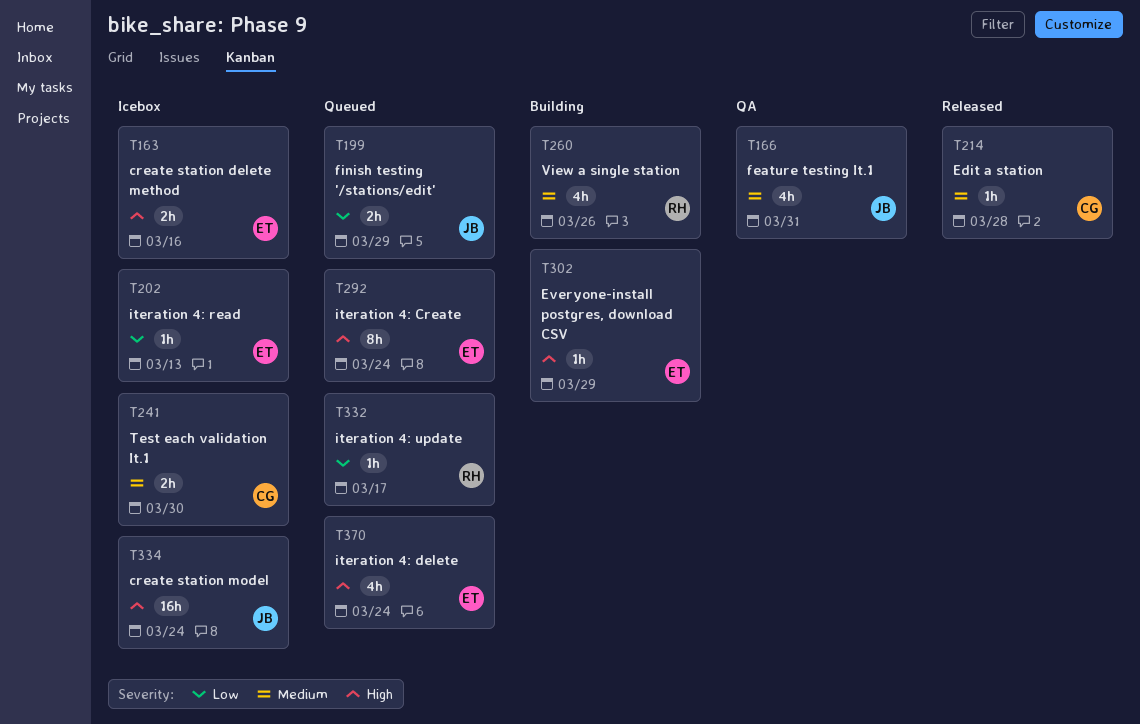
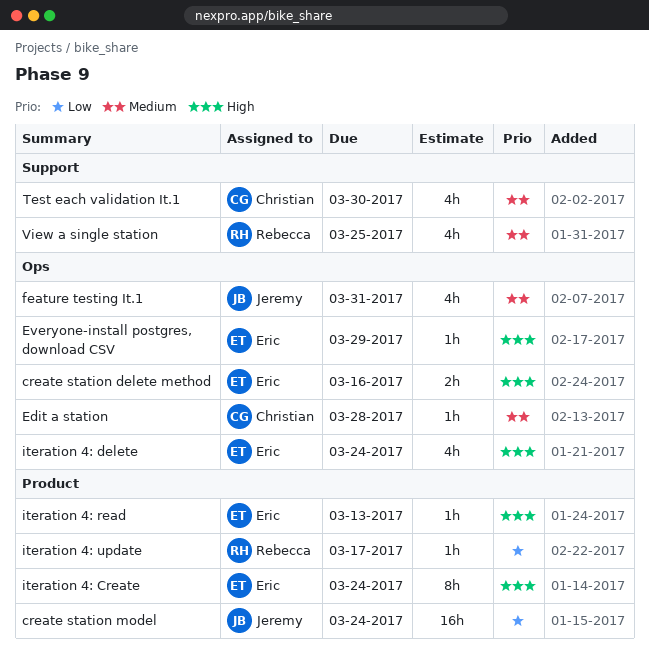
create station model, priority: High -> Low
finish testing '/stations/edit': present -> none
iteration 4: read, priority: Low -> High
Test each validation It.1, estimate: 2h -> 4h
View a single station, due: Mar 26 -> Mar 25

